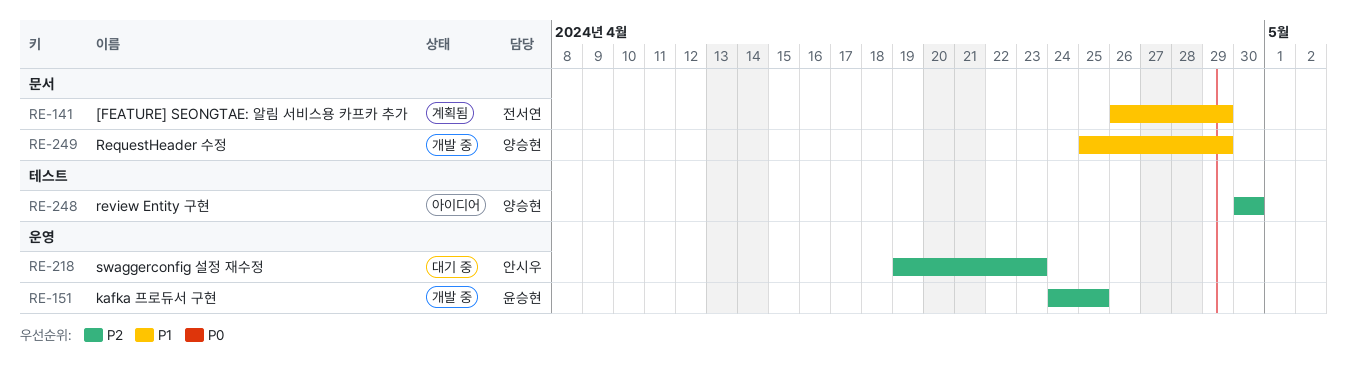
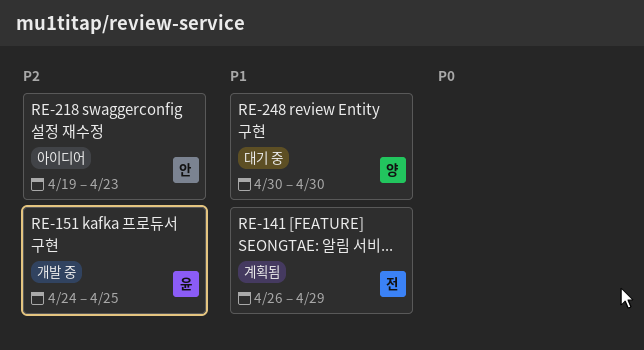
RE-218, status: 대기 중 -> 아이디어
RE-248, status: 아이디어 -> 대기 중
RE-248, priority: P2 -> P1
RE-249: present -> none

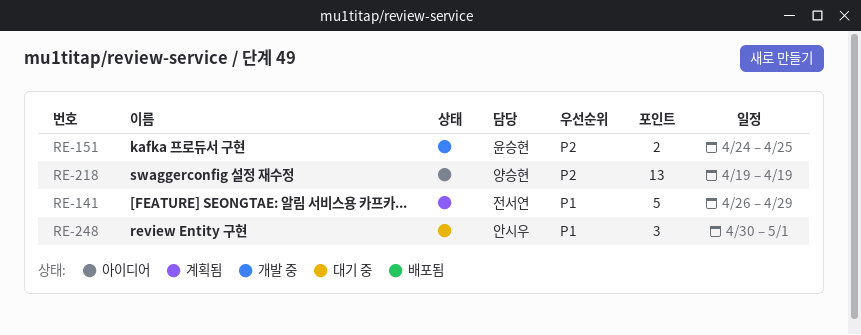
RE-218, owner: 안시우 -> 양승현
RE-218, due: Apr 23 -> Apr 19
RE-248, owner: 양승현 -> 안시우
RE-248, due: Apr 30 -> May 1

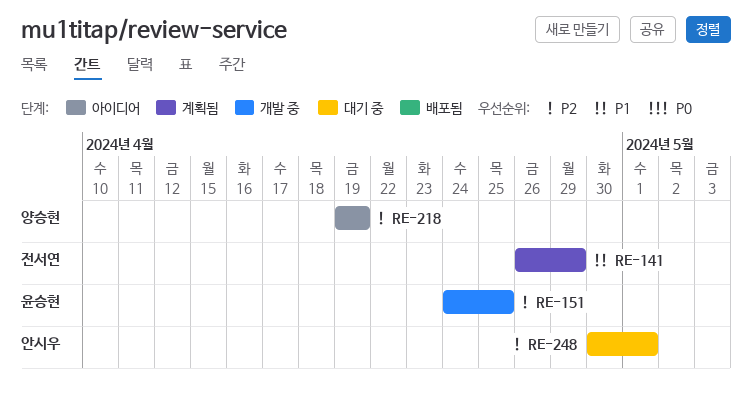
RE-248, priority: P1 -> P2

